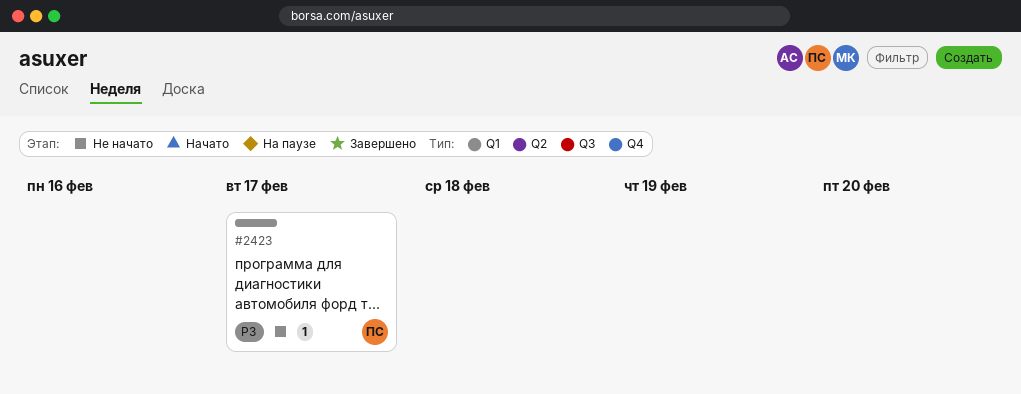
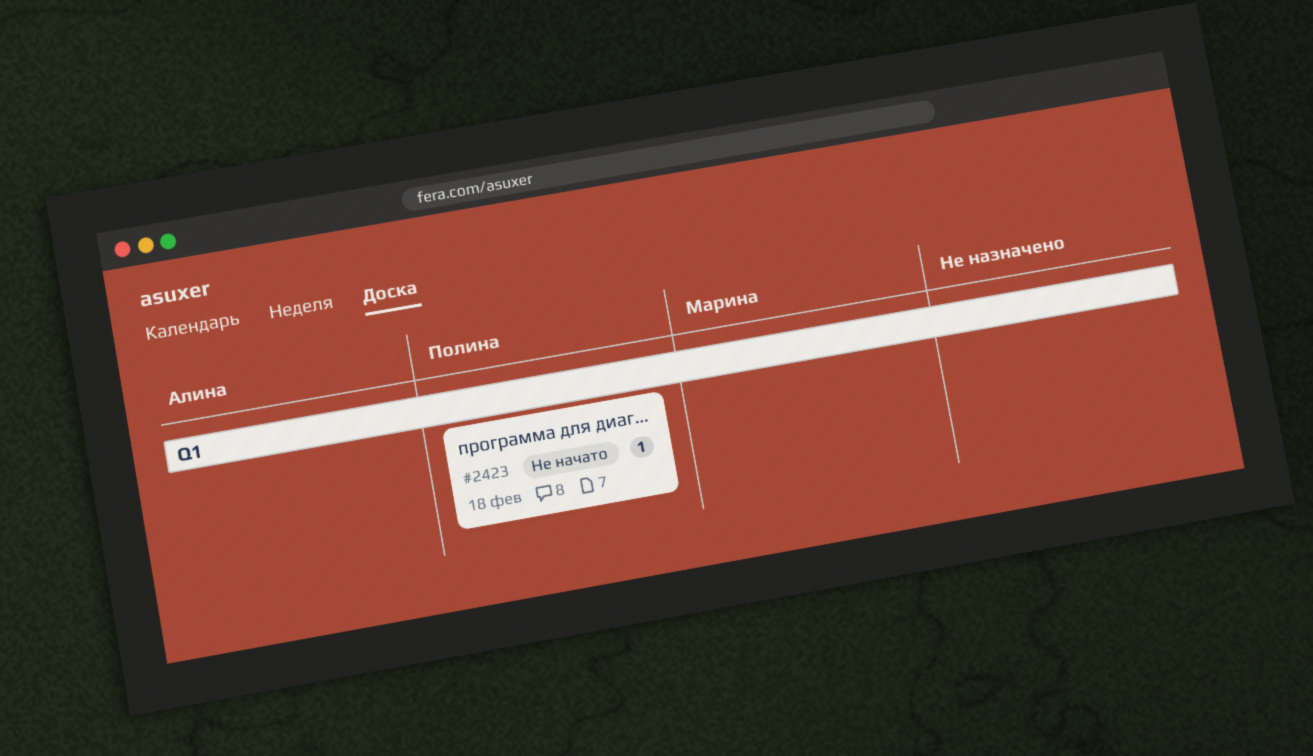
#2423, due: Feb 17 -> Feb 18

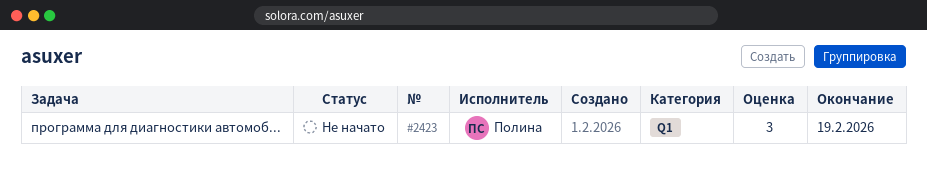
#2423, estimate: 1 -> 3
#2423, due: Feb 18 -> Feb 19

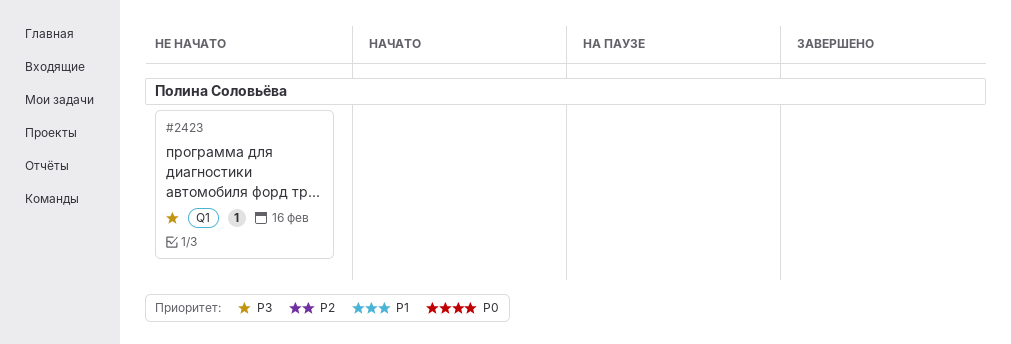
#2423, estimate: 3 -> 1
#2423, due: Feb 19 -> Feb 16

